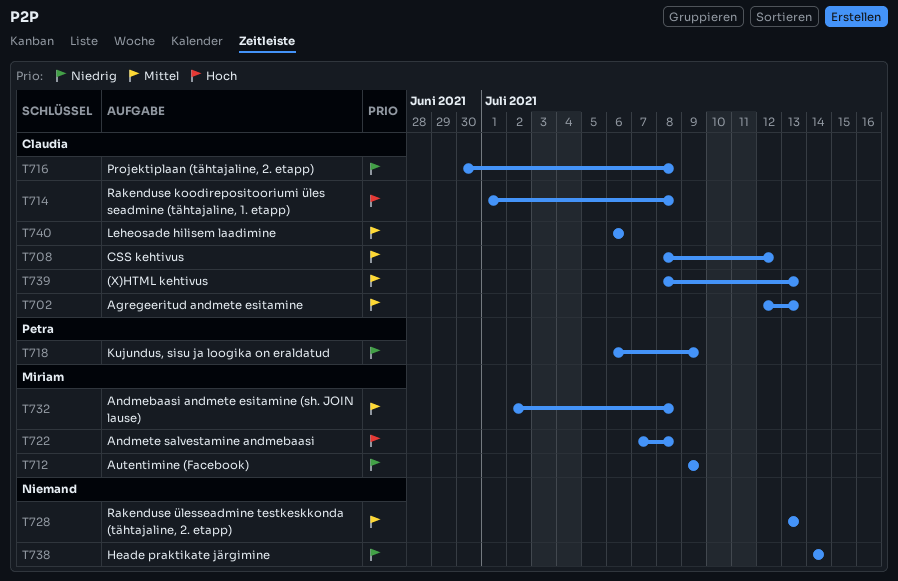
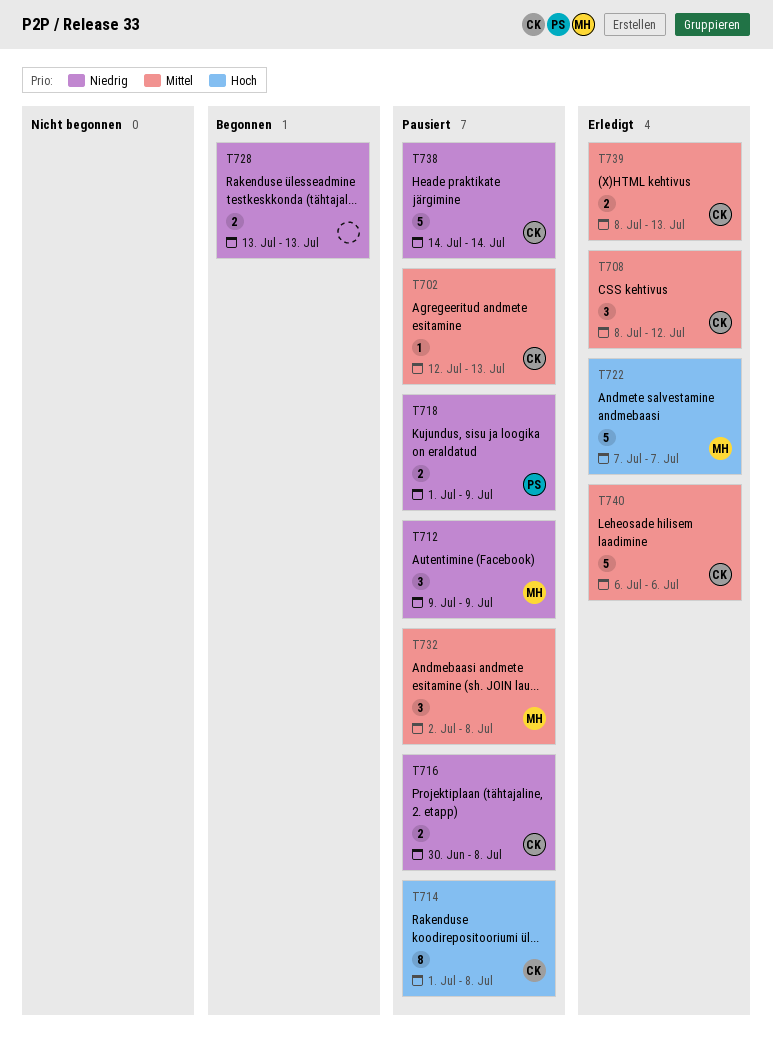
T718, start: Jul 6 -> Jul 1
T722, due: Jul 8 -> Jul 7
T728, priority: Mittel -> Niedrig
T738, owner: none -> Claudia

